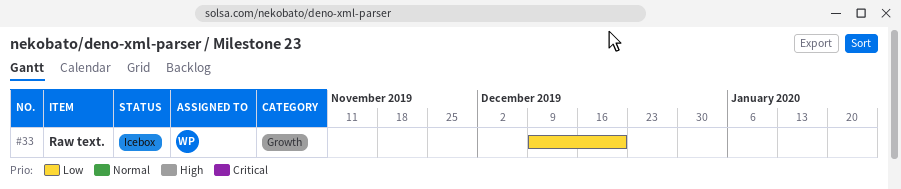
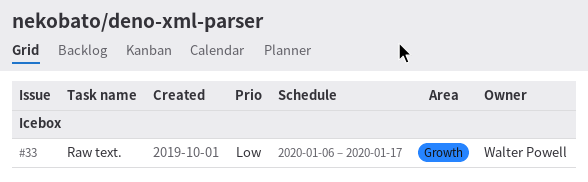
#33, start: Dec 9 -> Jan 6
#33, due: Dec 20 -> Jan 17

